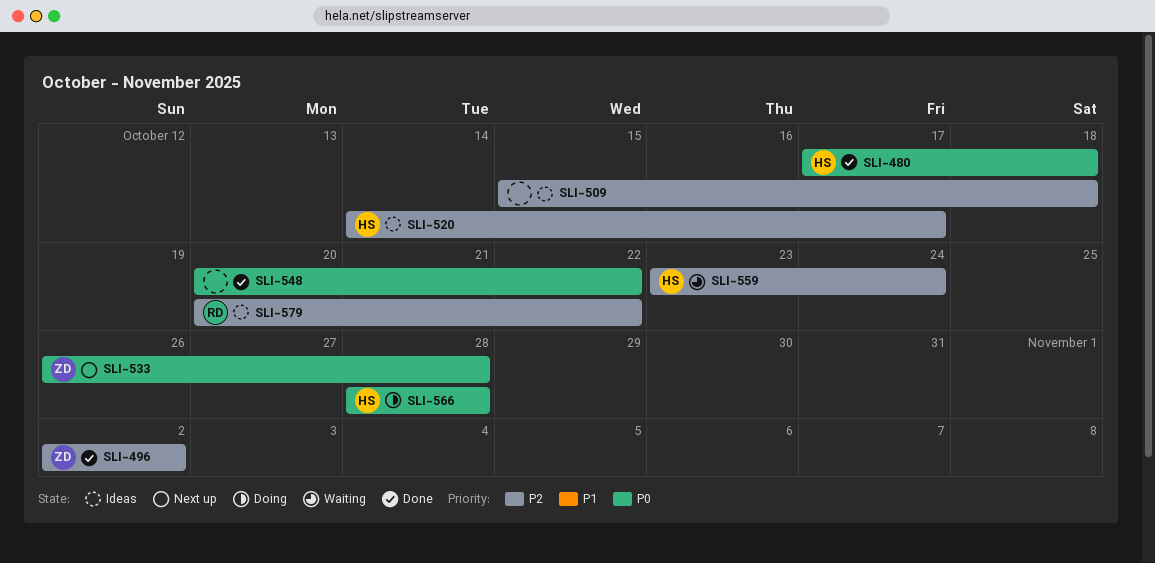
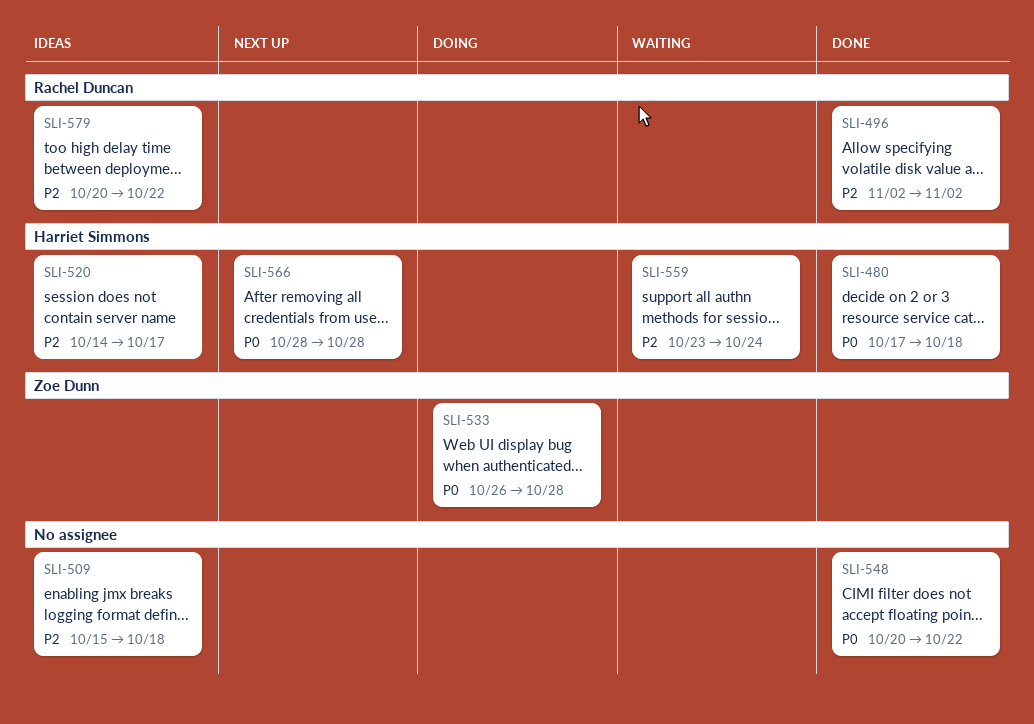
SLI-496, owner: Zoe Dunn -> Rachel Duncan
SLI-533, status: Next up -> Doing
SLI-566, status: Doing -> Next up

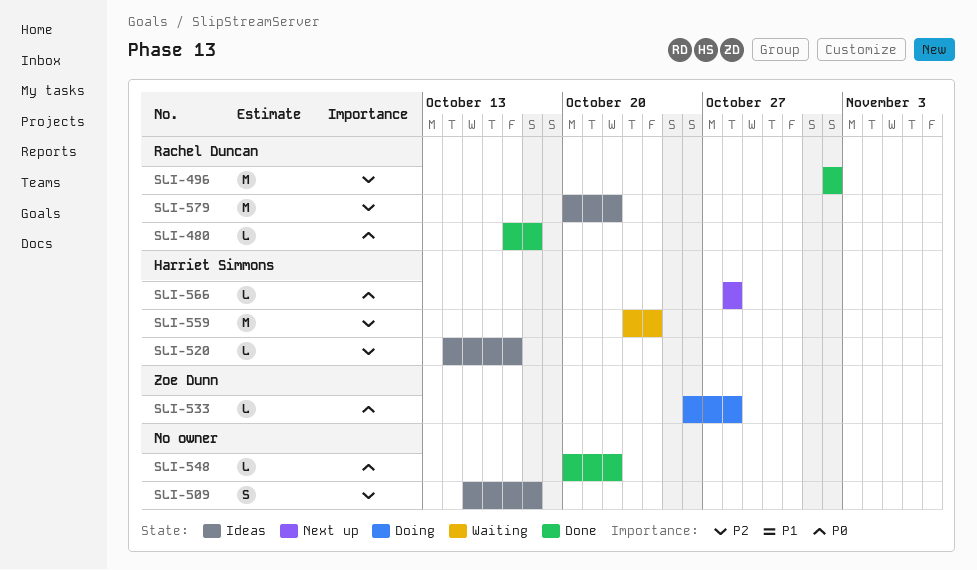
SLI-480, owner: Harriet Simmons -> Rachel Duncan

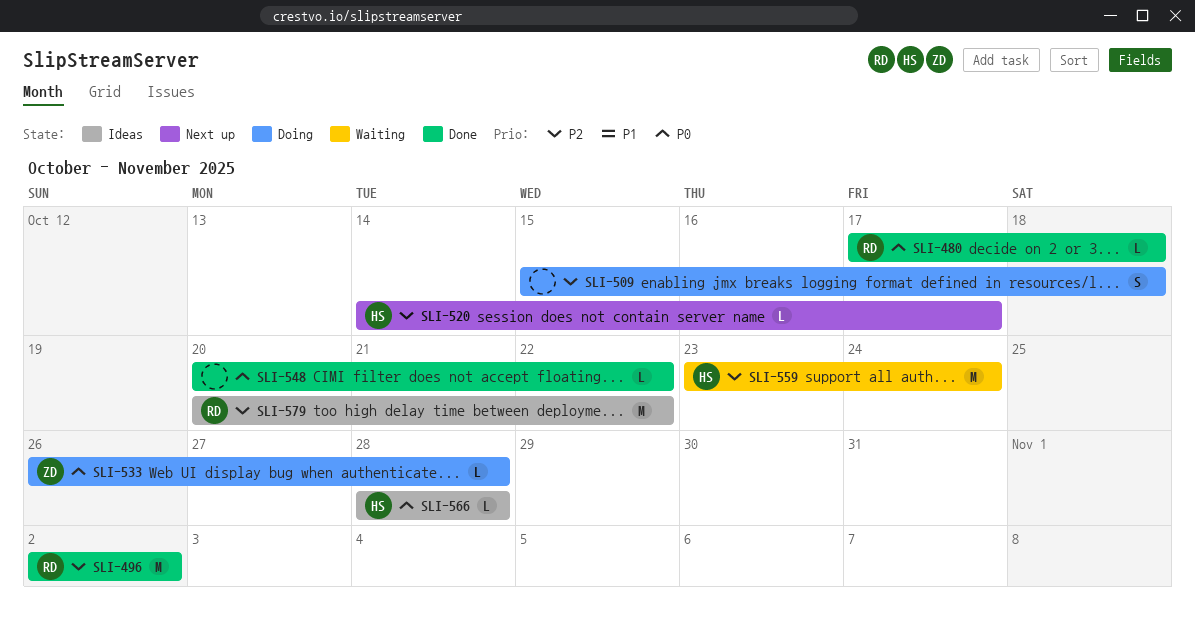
SLI-509, status: Ideas -> Doing
SLI-520, status: Ideas -> Next up
SLI-566, status: Next up -> Ideas

